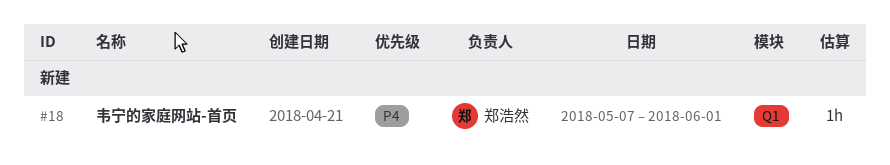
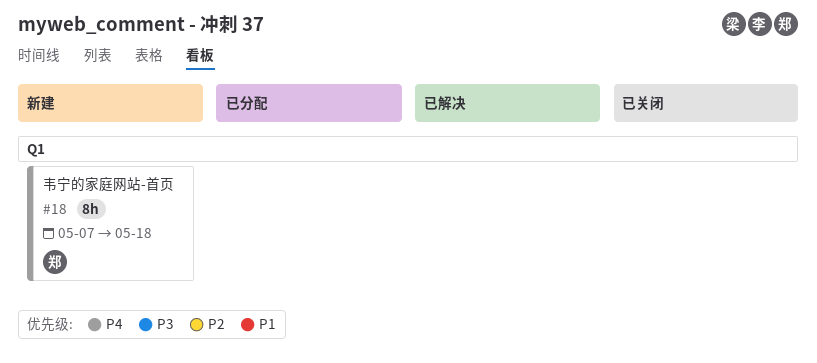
#18, estimate: 1h -> 8h
#18, due: Jun 1 -> May 18

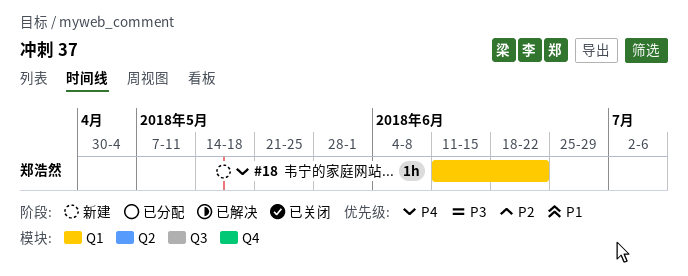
#18, estimate: 8h -> 1h
#18, start: May 7 -> Jun 11
#18, due: May 18 -> Jun 22

